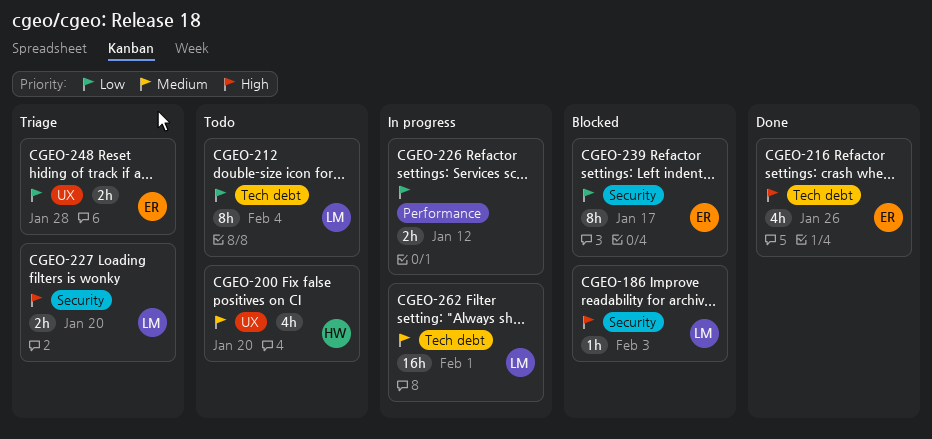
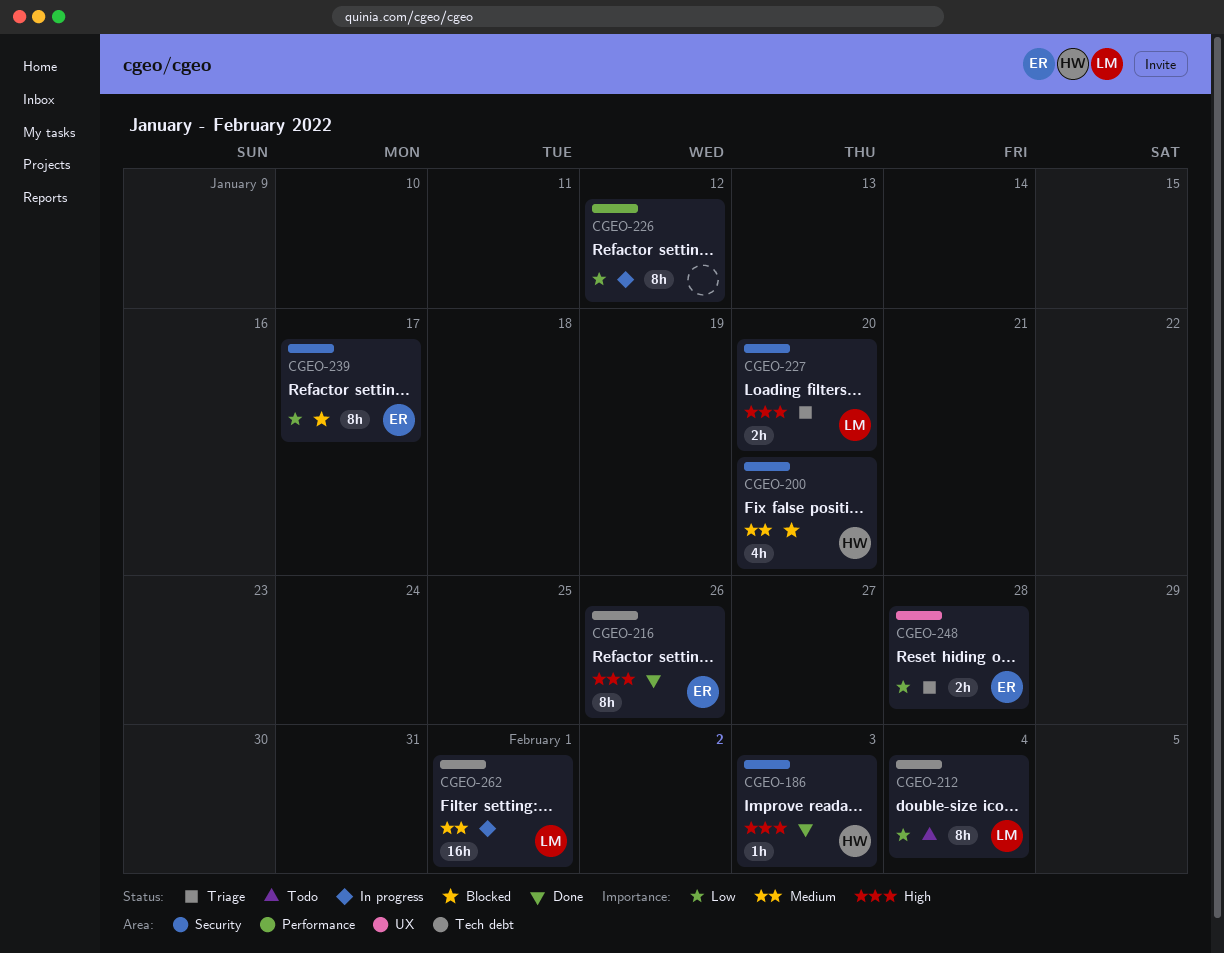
CGEO-186, status: Blocked -> Done
CGEO-186, owner: LM -> HW
CGEO-200, status: Todo -> Blocked
CGEO-200, label: UX -> Security
CGEO-216, estimate: 4h -> 8h
CGEO-226, estimate: 2h -> 8h

